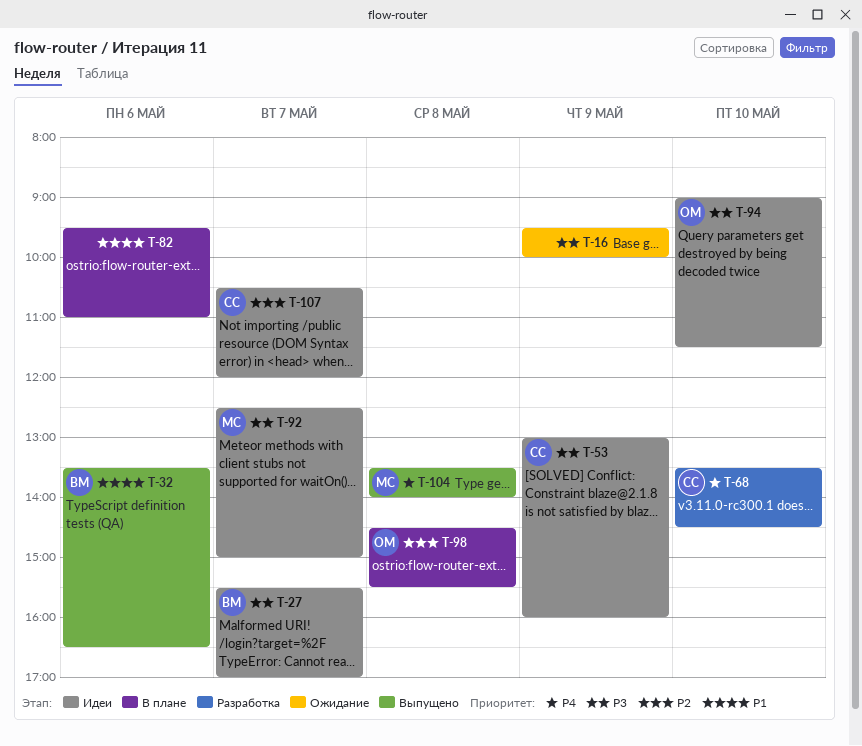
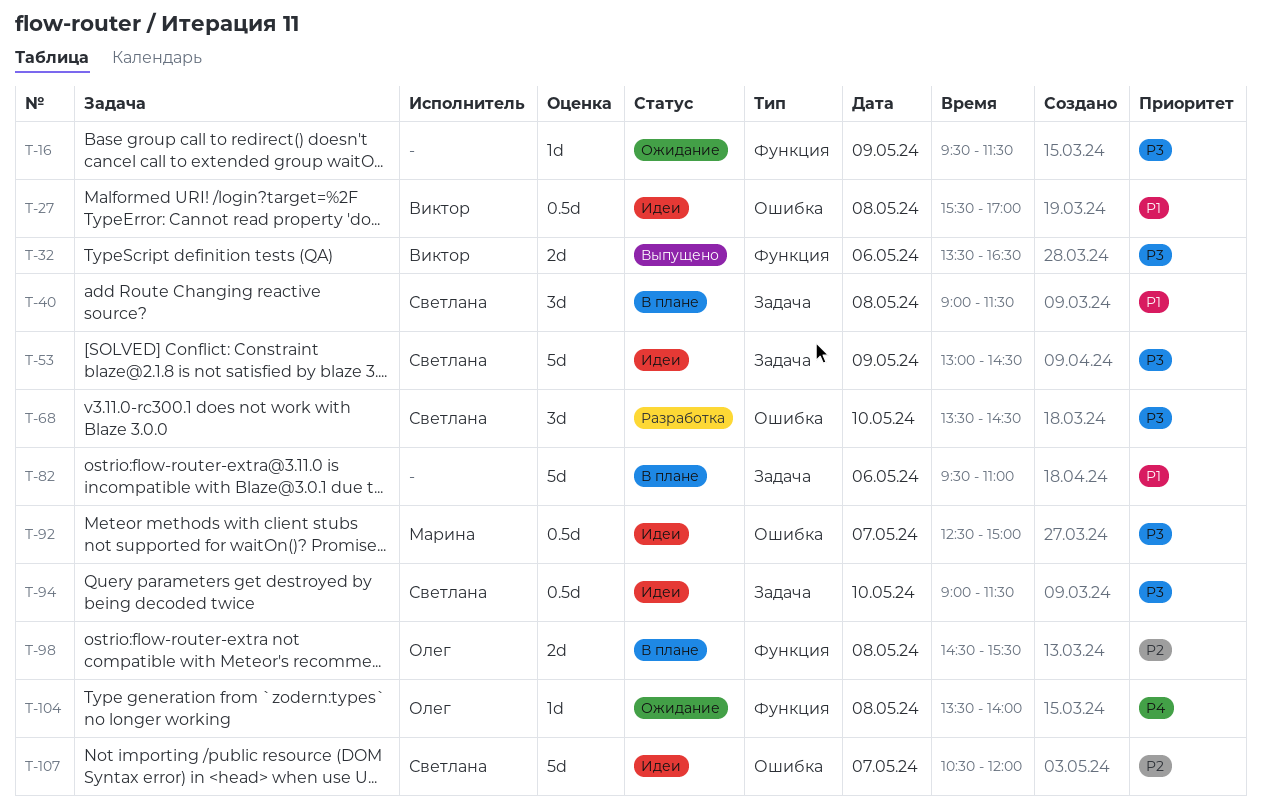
T-16, ends: 10:00 -> 11:30
T-27, priority: P3 -> P1
T-27, day: May 7 -> May 8
T-32, priority: P1 -> P3
T-40: none -> present
T-53, ends: 16:00 -> 14:30
T-68, priority: P4 -> P3
T-94, owner: Олег -> Светлана
T-104, status: Выпущено -> Ожидание
T-104, owner: Марина -> Олег

